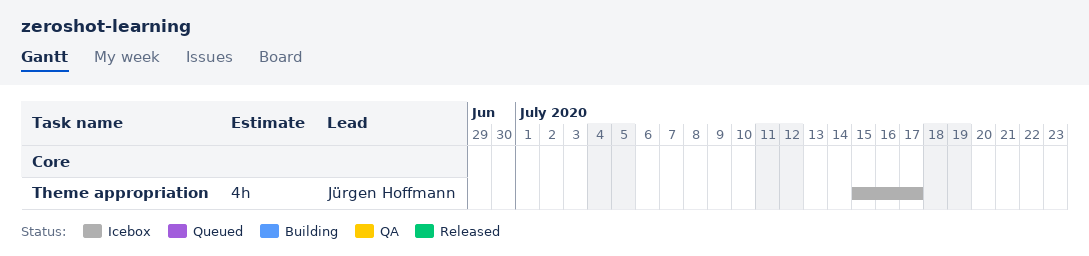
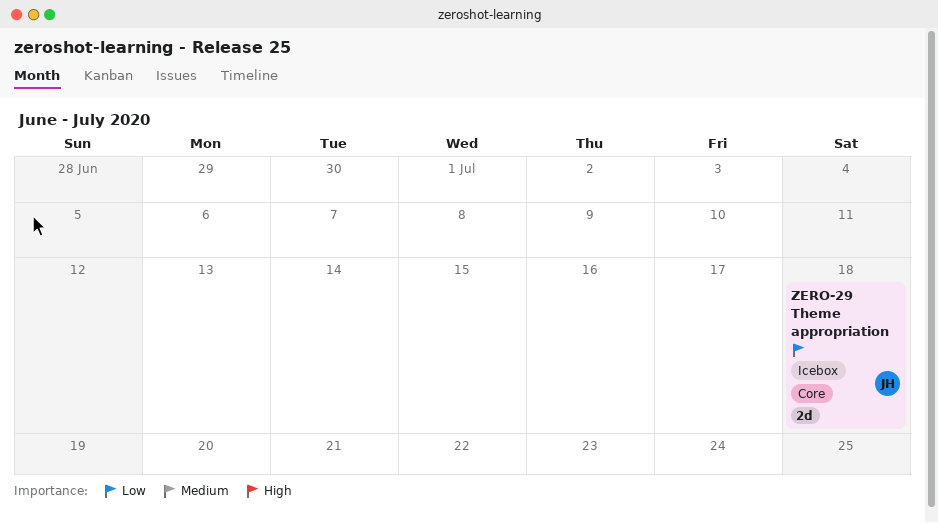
Theme appropriation, estimate: 4h -> 2d
Theme appropriation, due: Jul 17 -> Jul 18

